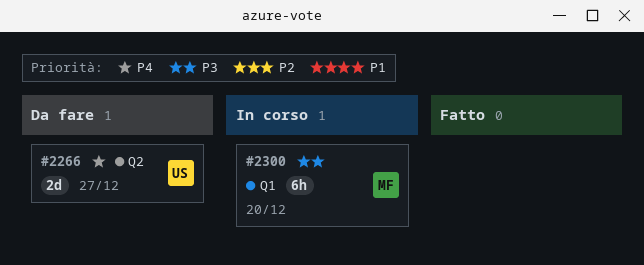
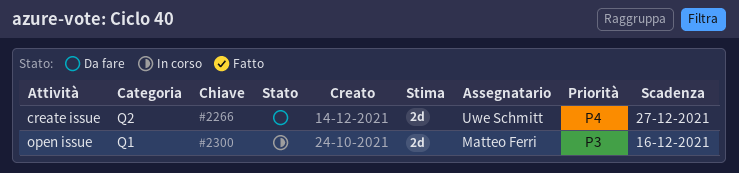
#2300, estimate: 6h -> 2d
#2300, due: Dec 20 -> Dec 16

